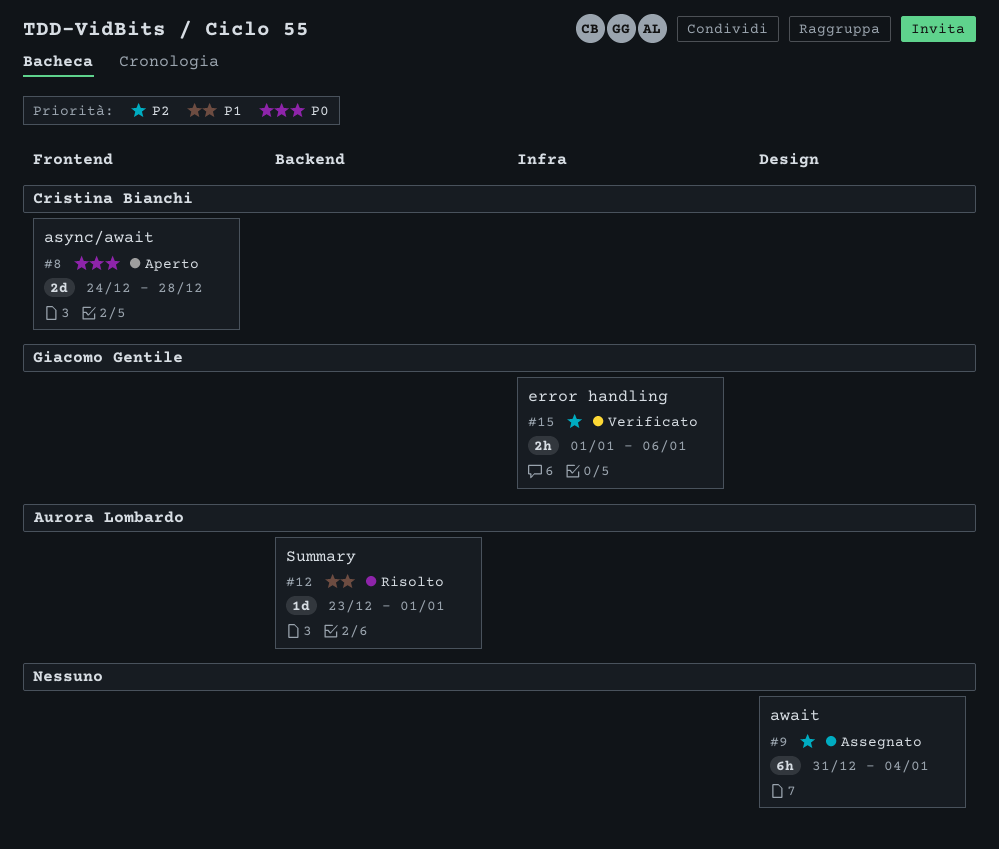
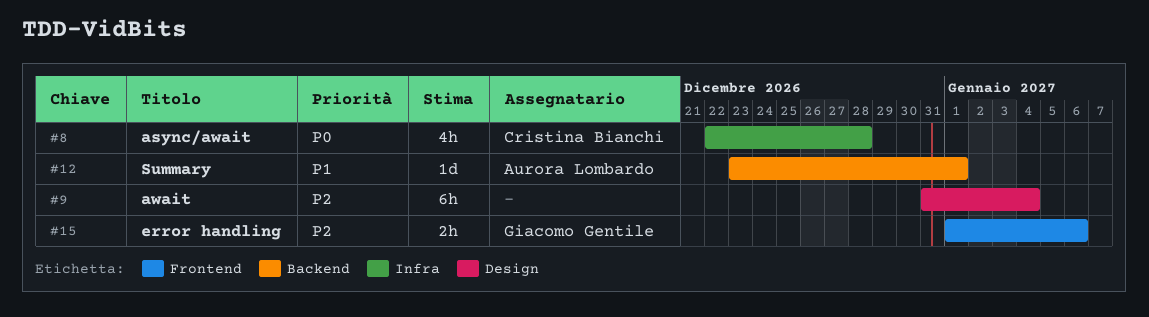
#8, label: Frontend -> Infra
#8, estimate: 2d -> 4h
#8, start: Dec 24 -> Dec 22
#15, label: Infra -> Frontend

